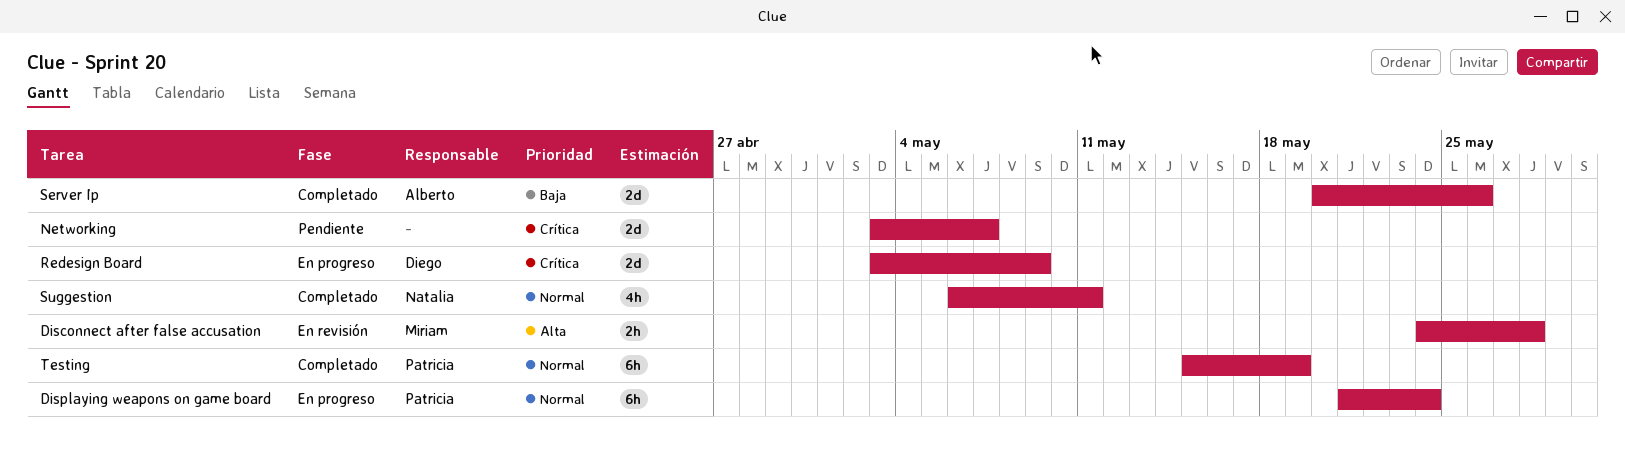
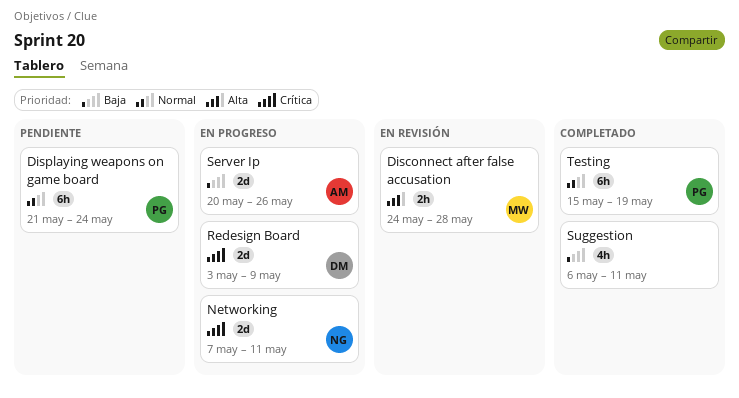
Displaying weapons on game board, status: En progreso -> Pendiente
Networking, status: Pendiente -> En progreso
Networking, owner: none -> Natalia
Networking, start: May 3 -> May 7
Networking, due: May 7 -> May 11
Server Ip, status: Completado -> En progreso
Suggestion, owner: Natalia -> none
Suggestion, priority: Normal -> Baja

